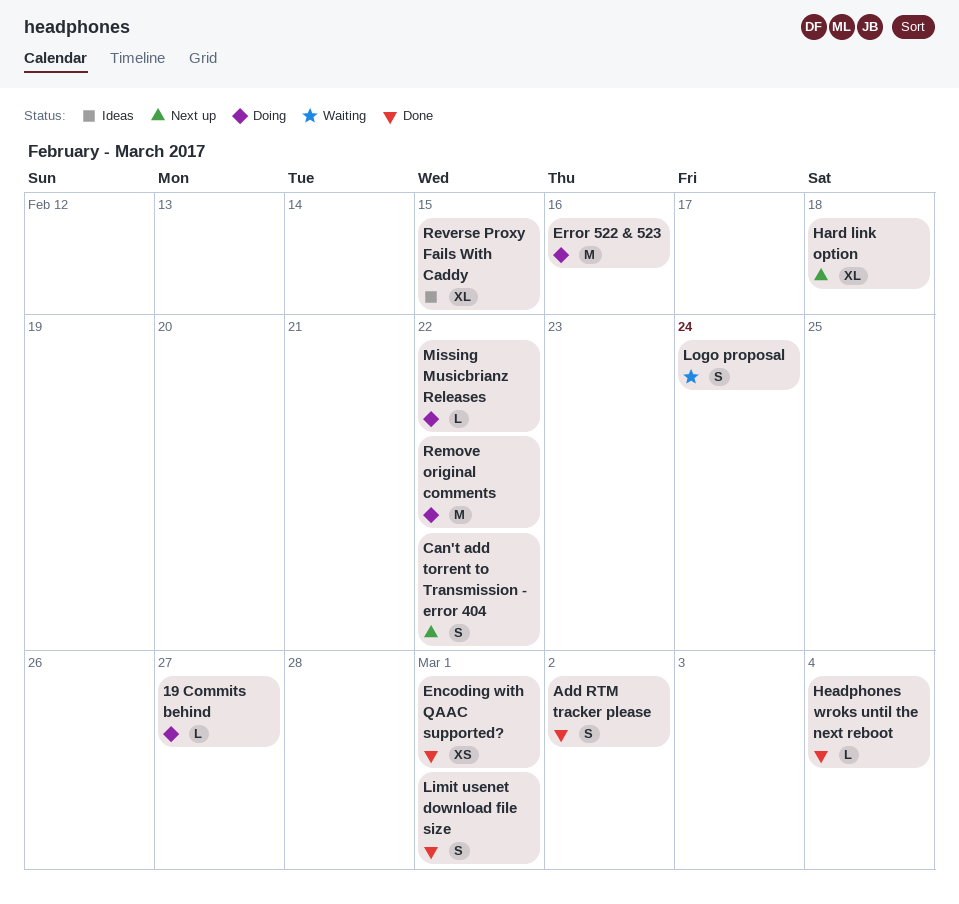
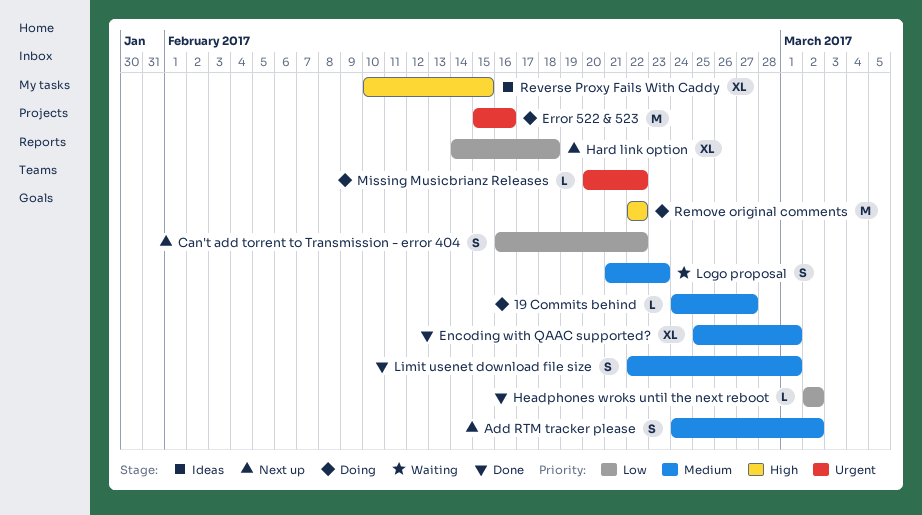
Add RTM tracker please, status: Done -> Next up
Encoding with QAAC supported?, estimate: XS -> XL
Headphones wroks until the next reboot, due: Mar 4 -> Mar 2
Logo proposal, due: Feb 24 -> Feb 23

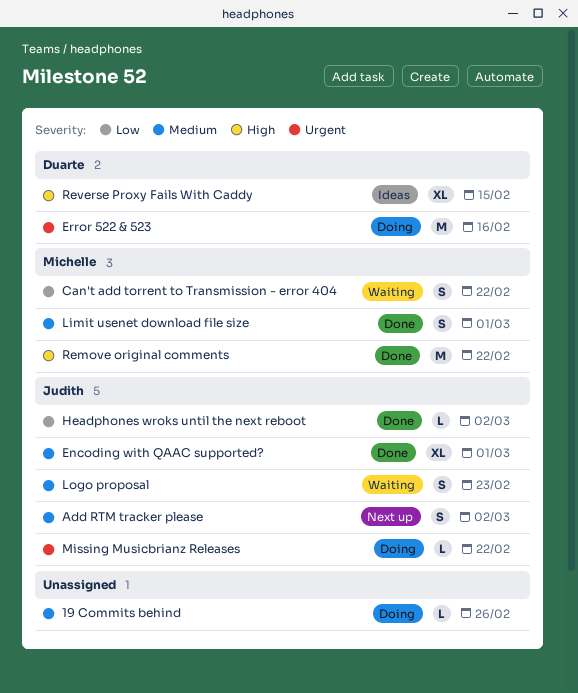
19 Commits behind, due: Feb 27 -> Feb 26
Can't add torrent to Transmission - error 404, status: Next up -> Waiting
Hard link option: present -> none
Remove original comments, status: Doing -> Done

